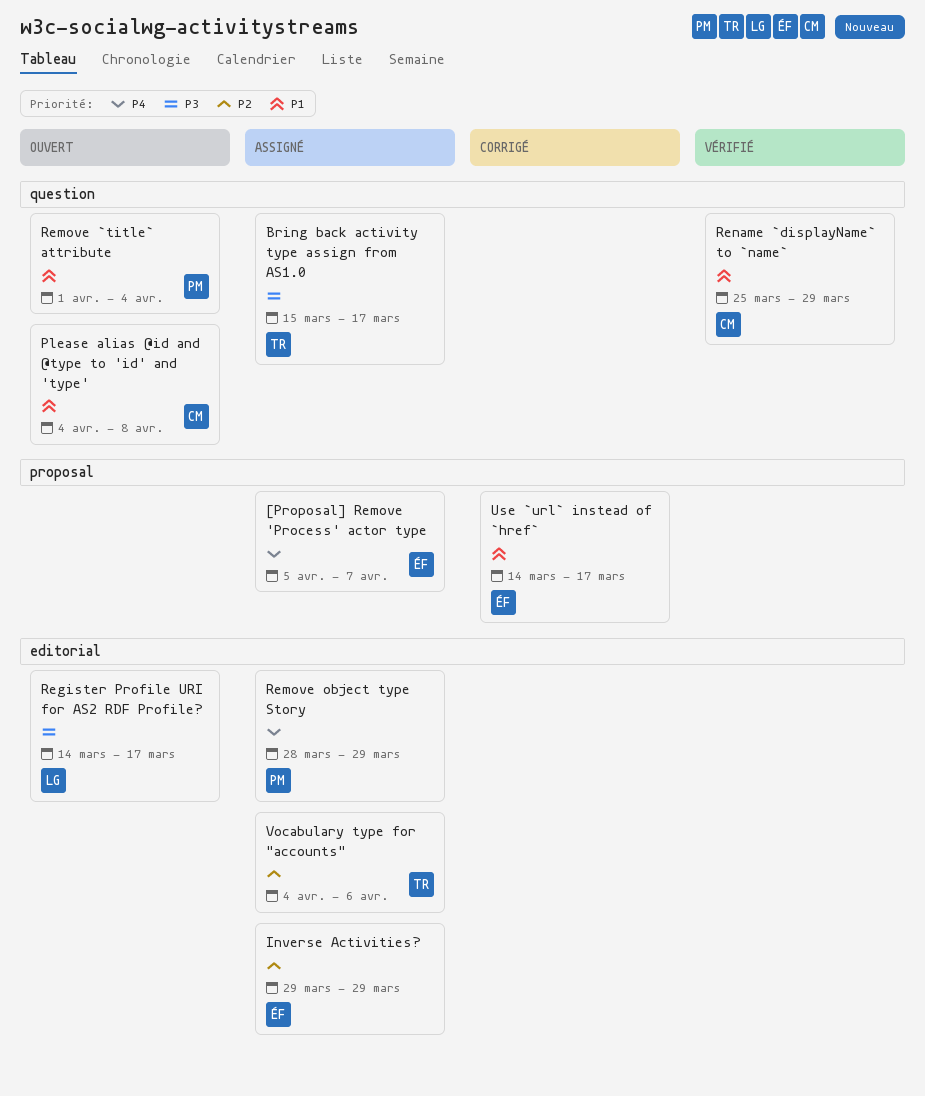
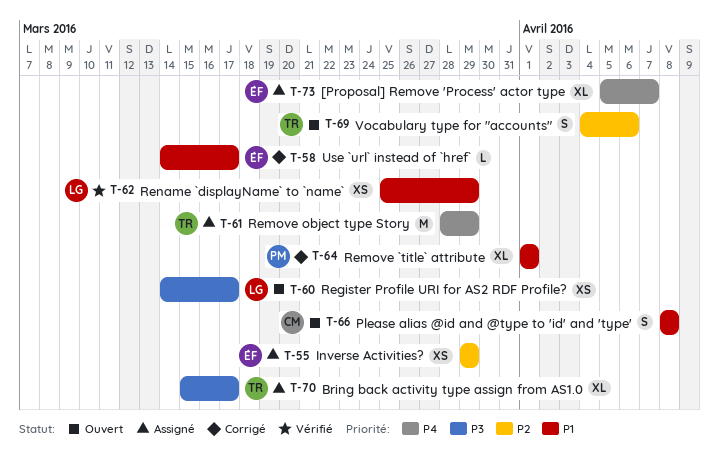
Please alias @id and @type to 'id' and 'type', start: Apr 4 -> Apr 8
Remove `title` attribute, status: Ouvert -> Corrigé
Remove `title` attribute, due: Apr 4 -> Apr 1
Remove object type Story, owner: PM -> TR
Rename `displayName` to `name`, owner: CM -> LG
Vocabulary type for "accounts", status: Assigné -> Ouvert

